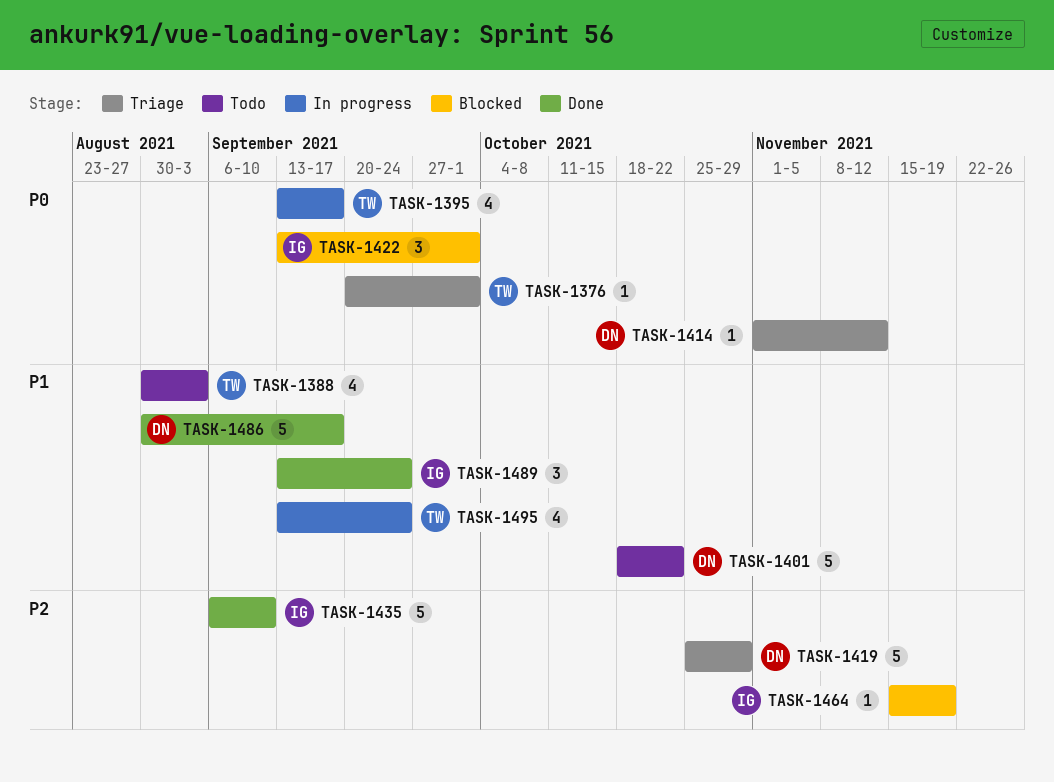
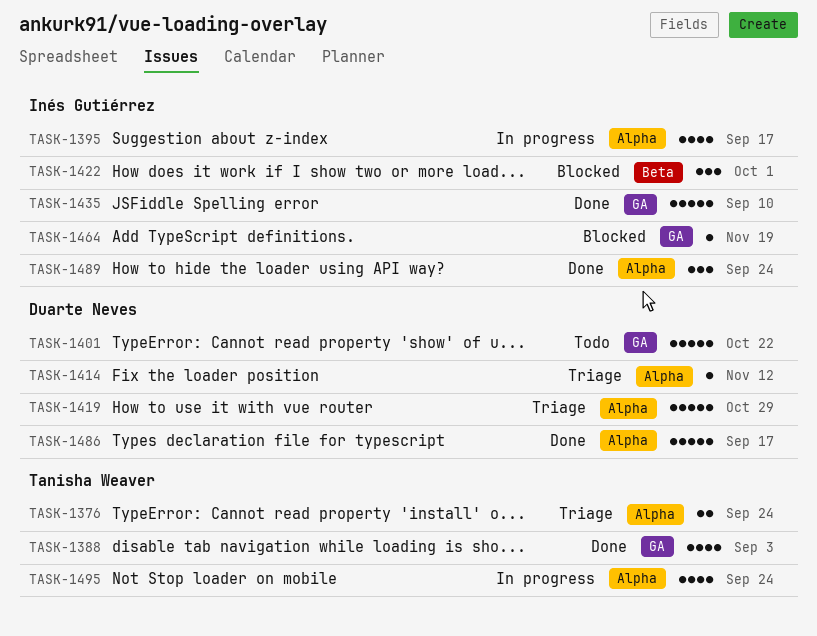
TASK-1376, estimate: 1 -> 2
TASK-1376, due: Oct 1 -> Sep 24
TASK-1388, status: Todo -> Done
TASK-1395, owner: Tanisha Weaver -> Inés Gutiérrez

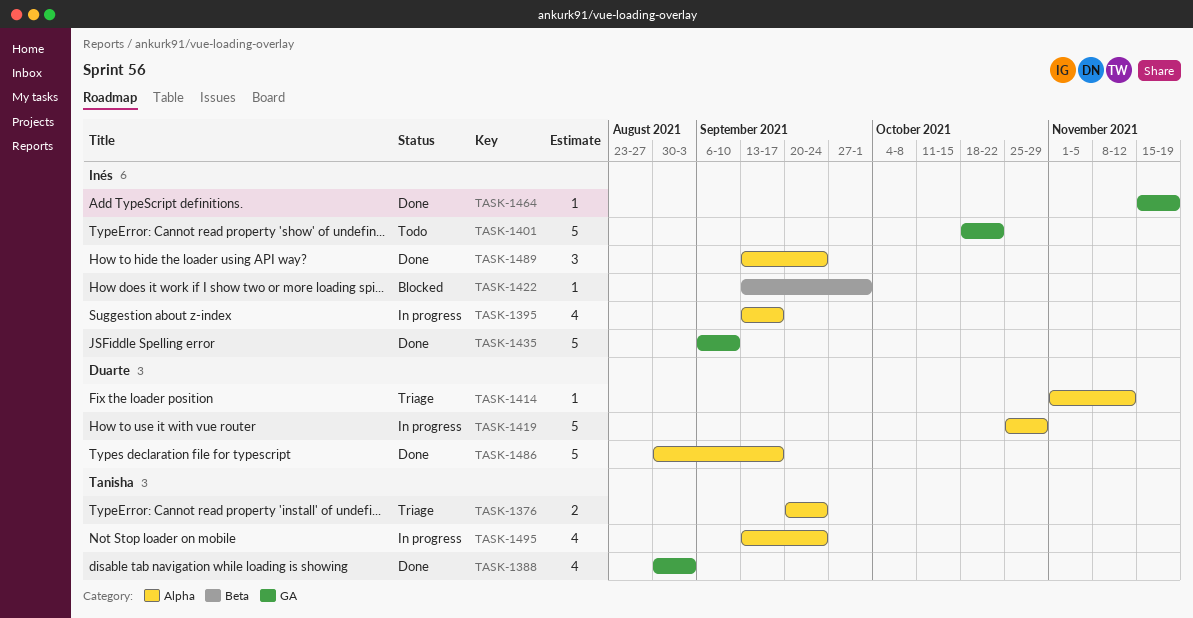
TASK-1401, owner: Duarte Neves -> Inés Gutiérrez
TASK-1419, status: Triage -> In progress
TASK-1422, estimate: 3 -> 1
TASK-1464, status: Blocked -> Done

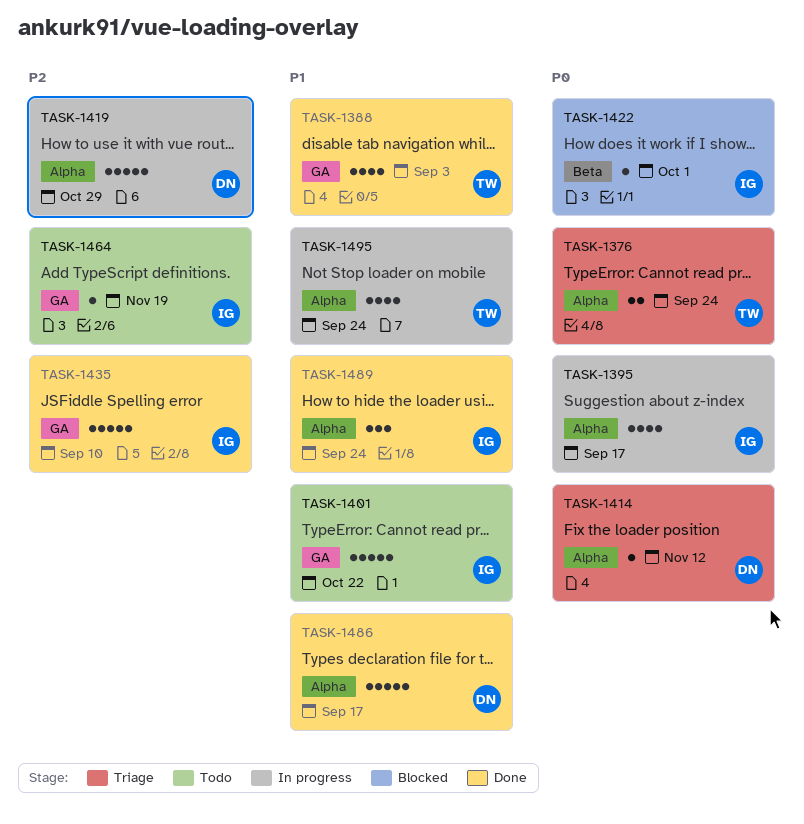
TASK-1464, status: Done -> Todo

